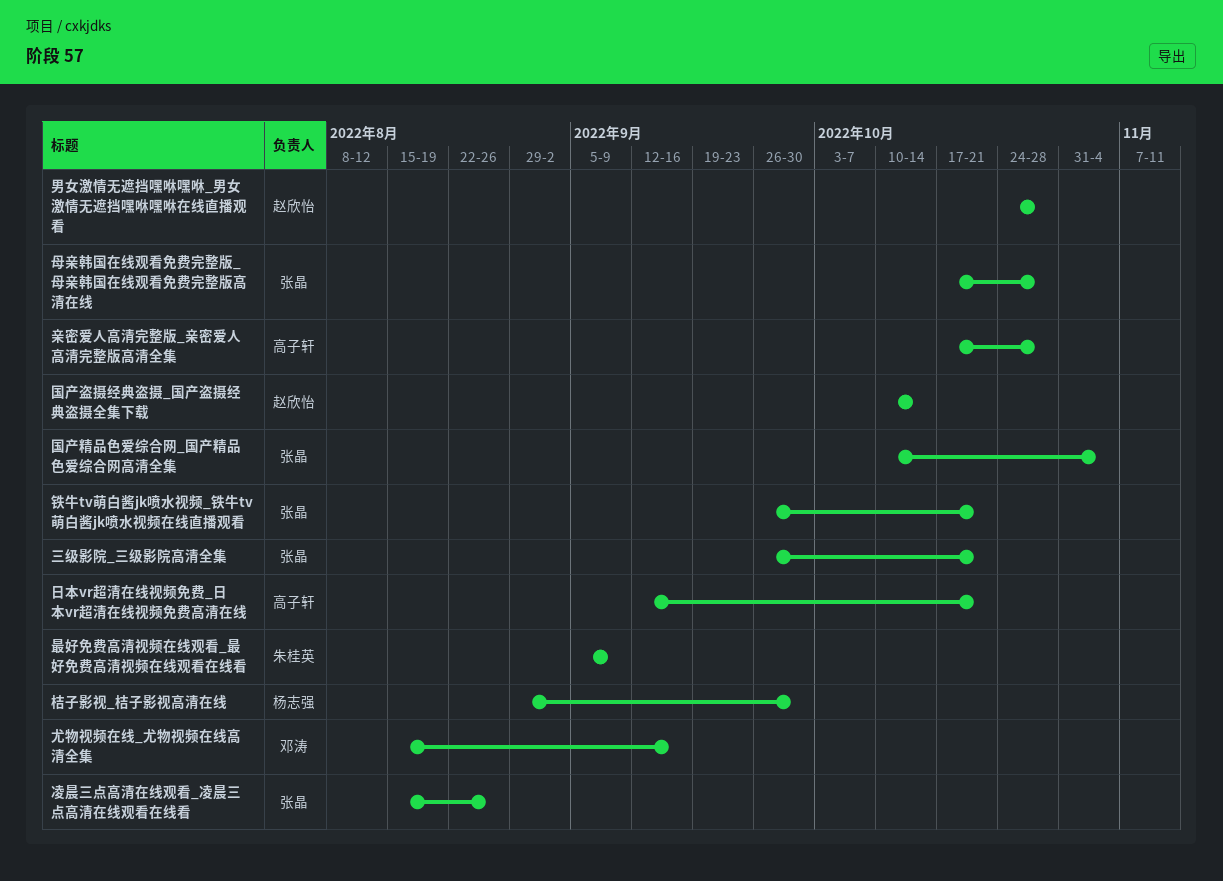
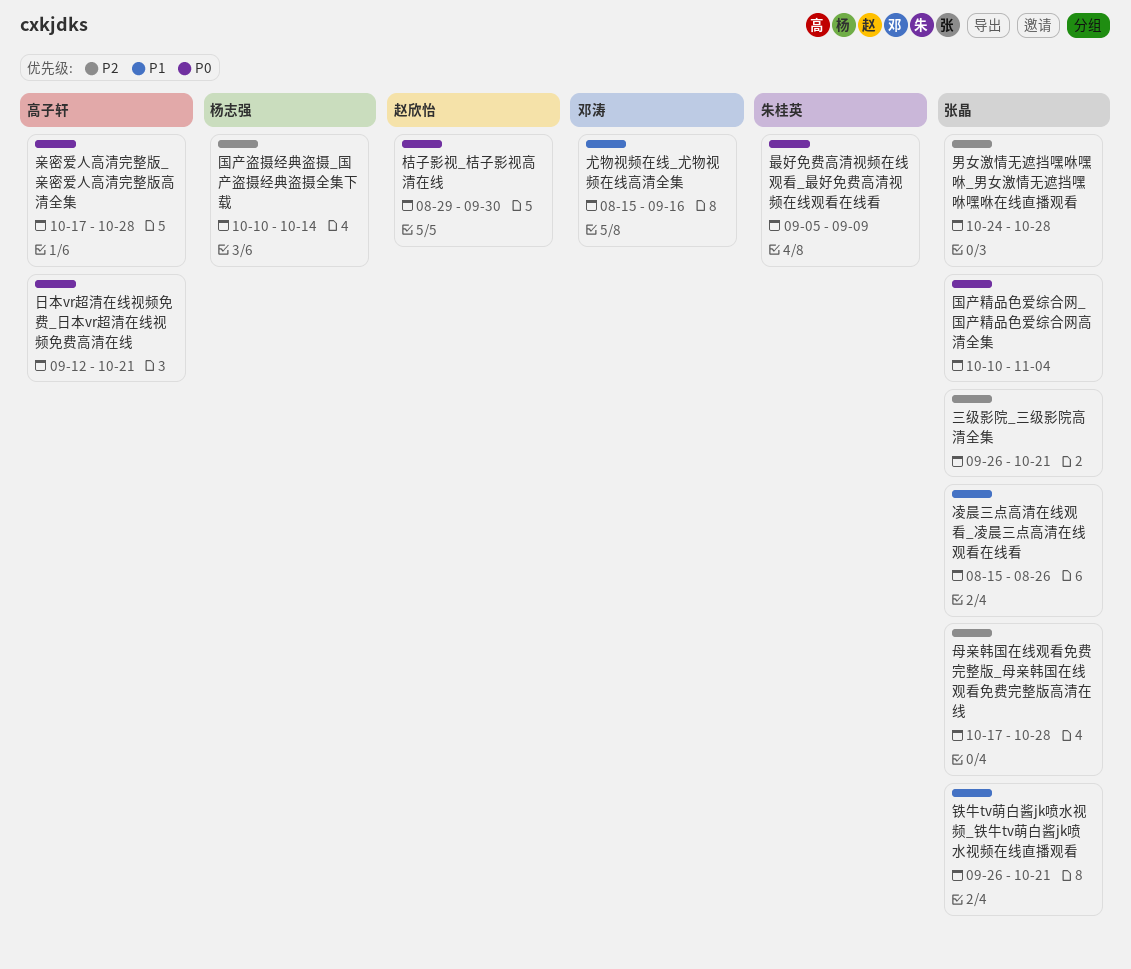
国产盗摄经典盗摄_国产盗摄经典盗摄全集下载, owner: 赵欣怡 -> 杨志强
桔子影视_桔子影视高清在线, owner: 杨志强 -> 赵欣怡
男女激情无遮挡嘿咻嘿咻_男女激情无遮挡嘿咻嘿咻在线直播观看, owner: 赵欣怡 -> 张晶

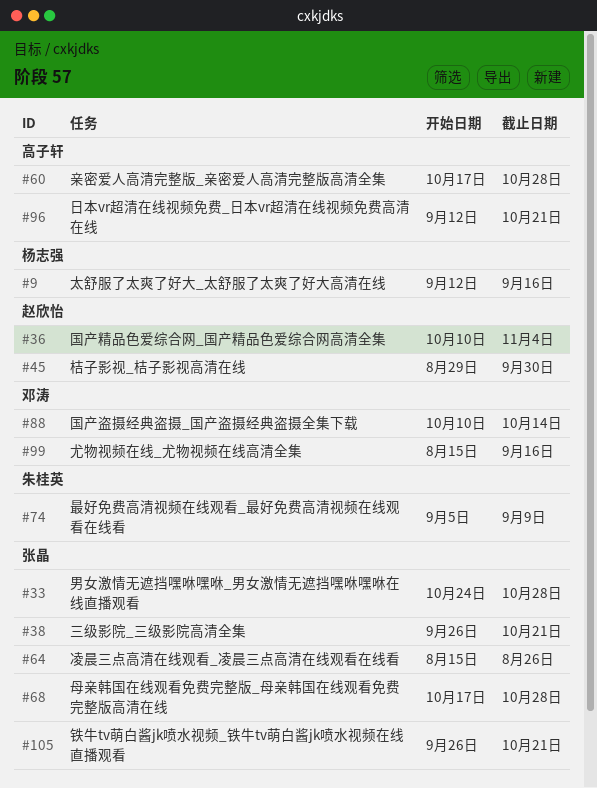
国产盗摄经典盗摄_国产盗摄经典盗摄全集下载, owner: 杨志强 -> 邓涛
国产精品色爱综合网_国产精品色爱综合网高清全集, owner: 张晶 -> 赵欣怡
太舒服了太爽了好大_太舒服了太爽了好大高清在线: none -> present

